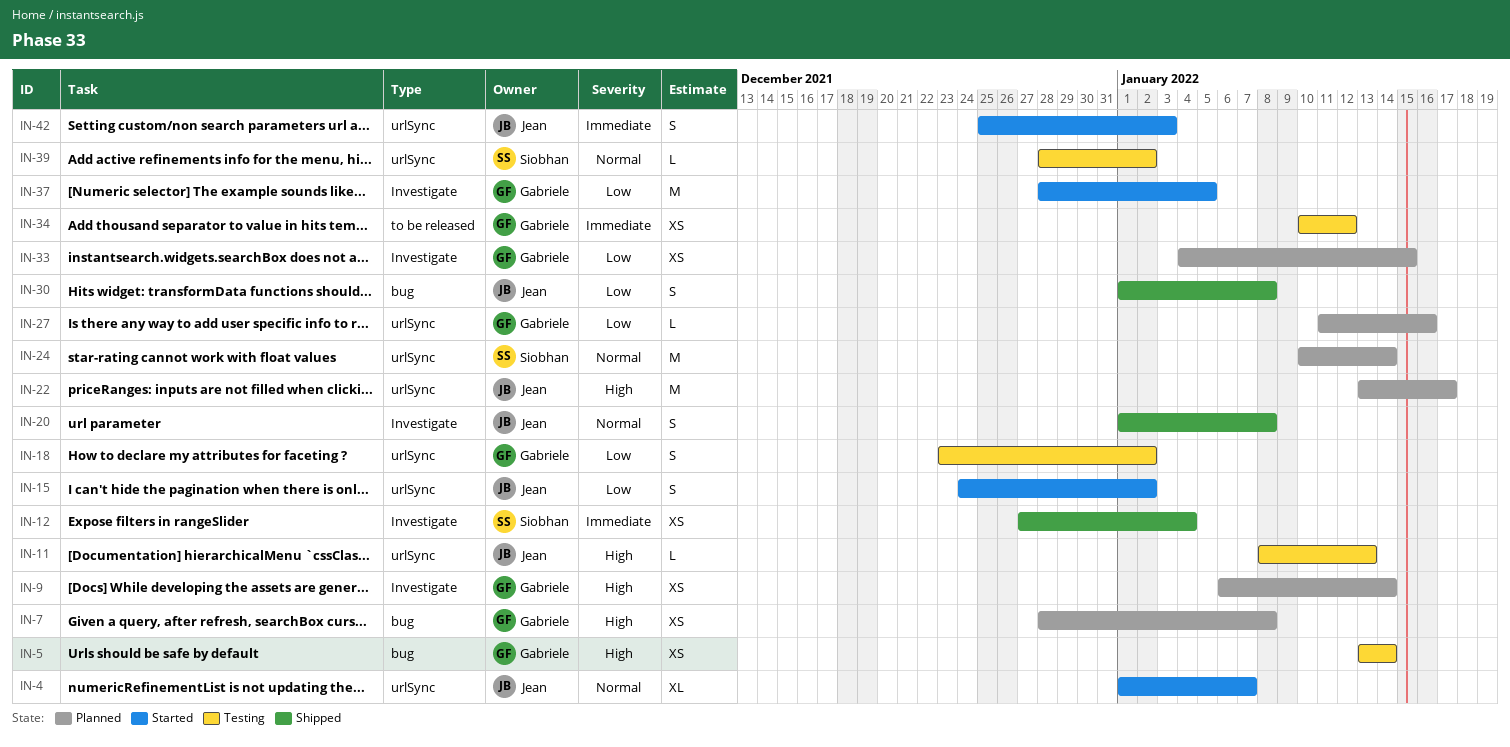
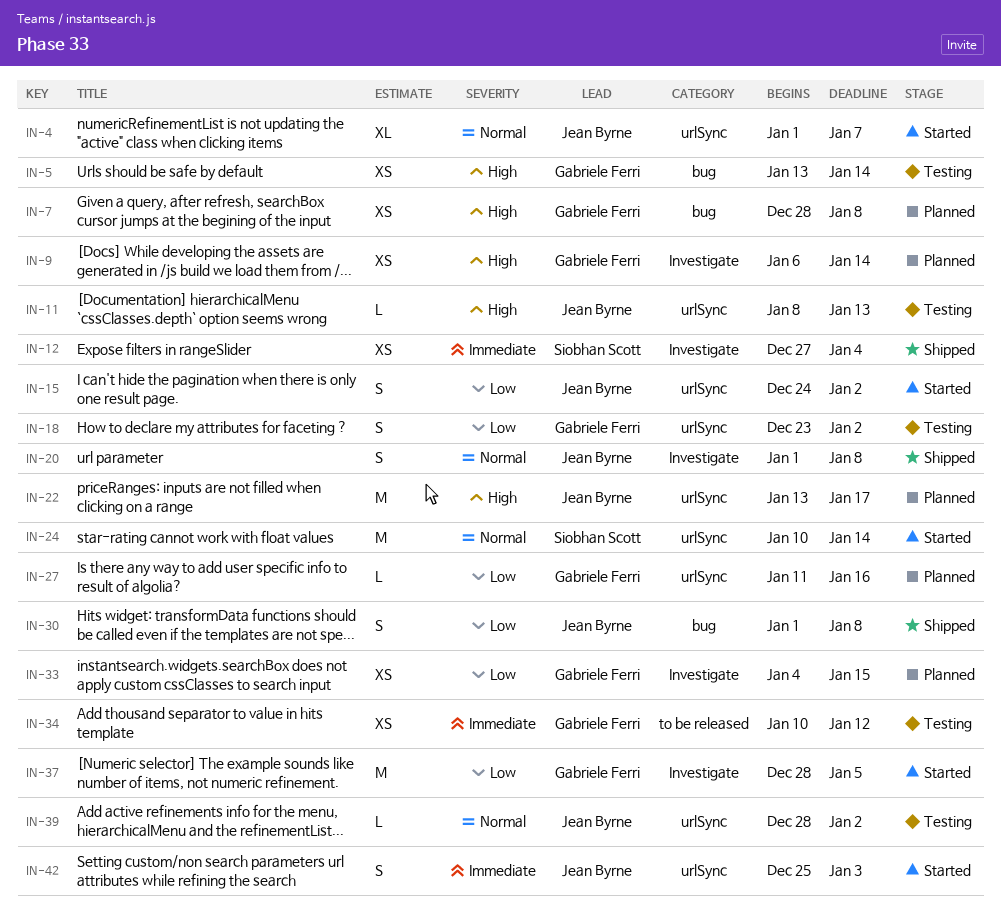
IN-24, status: Planned -> Started
IN-39, owner: Siobhan Scott -> Jean Byrne

